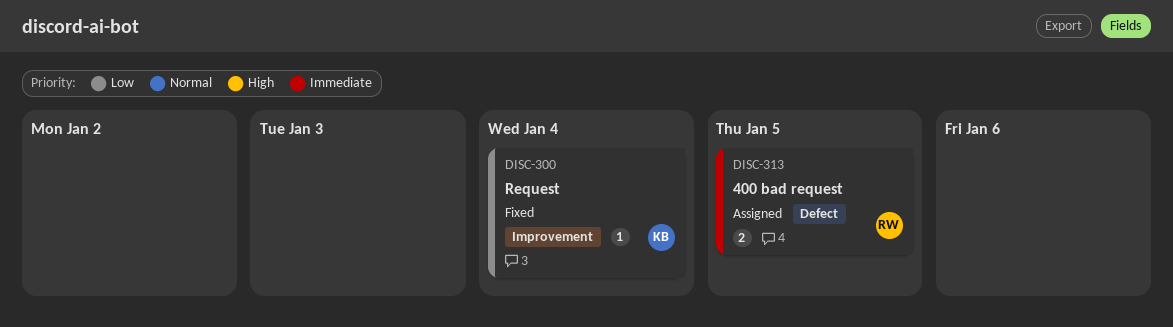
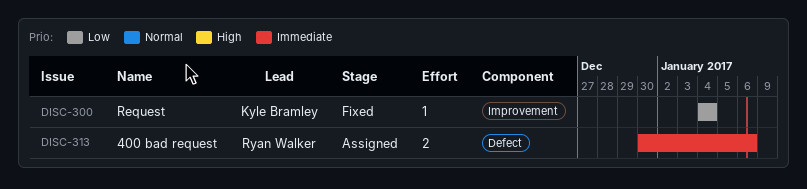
DISC-313, due: Jan 5 -> Jan 6

